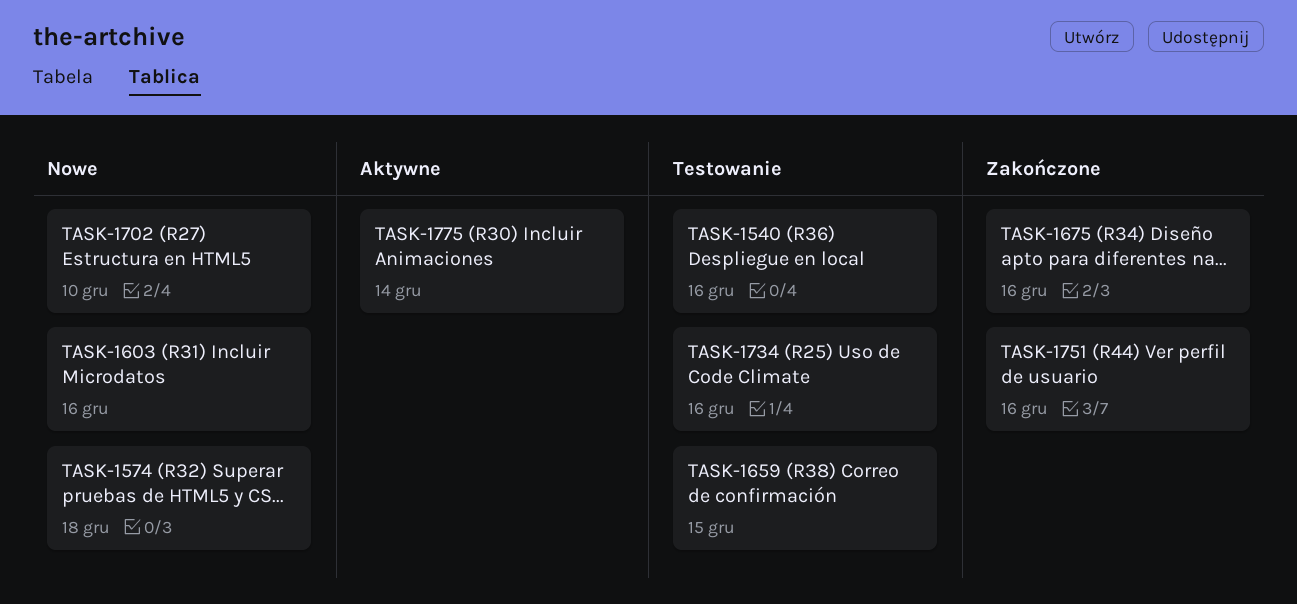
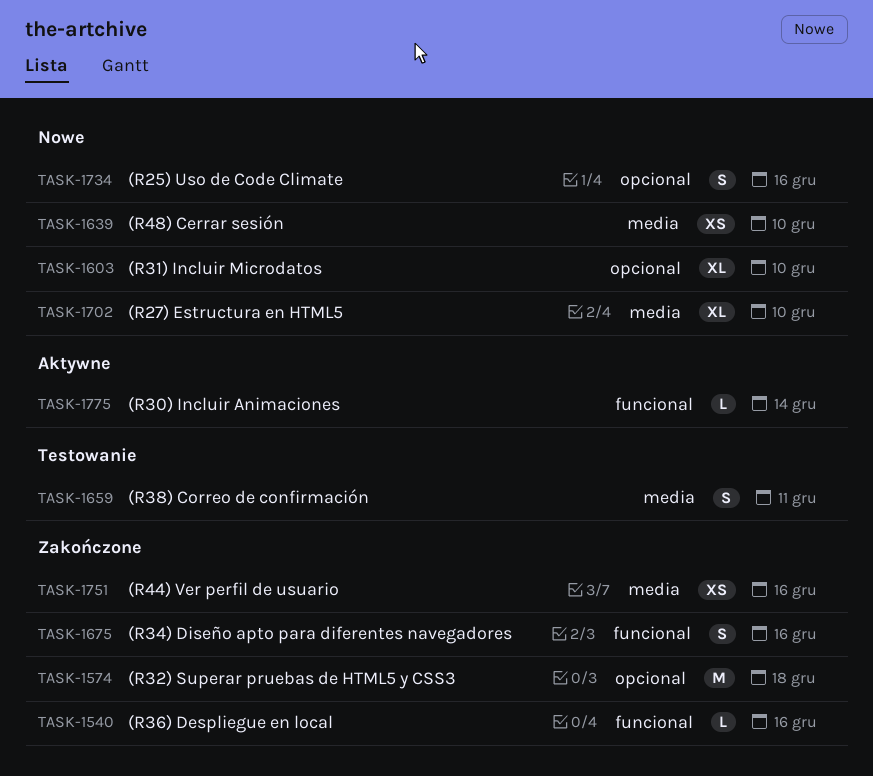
TASK-1540, status: Testowanie -> Zakończone
TASK-1574, status: Nowe -> Zakończone
TASK-1603, due: Dec 16 -> Dec 10
TASK-1639: none -> present
TASK-1659, due: Dec 15 -> Dec 11
TASK-1734, status: Testowanie -> Nowe

